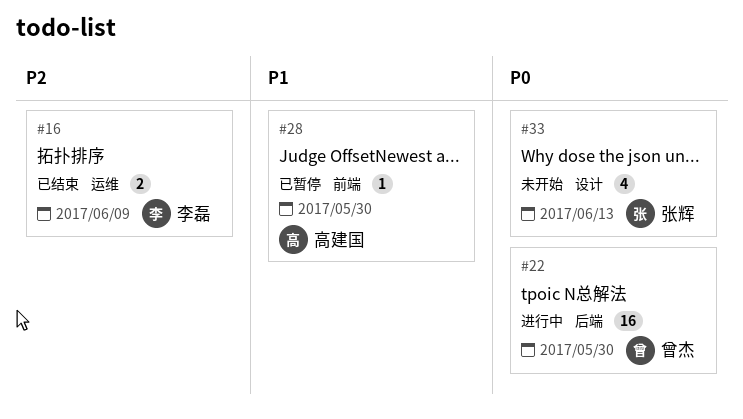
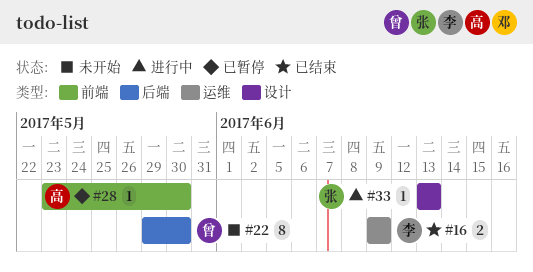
#22, status: 进行中 -> 未开始
#22, estimate: 16 -> 8
#33, status: 未开始 -> 进行中
#33, estimate: 4 -> 1

